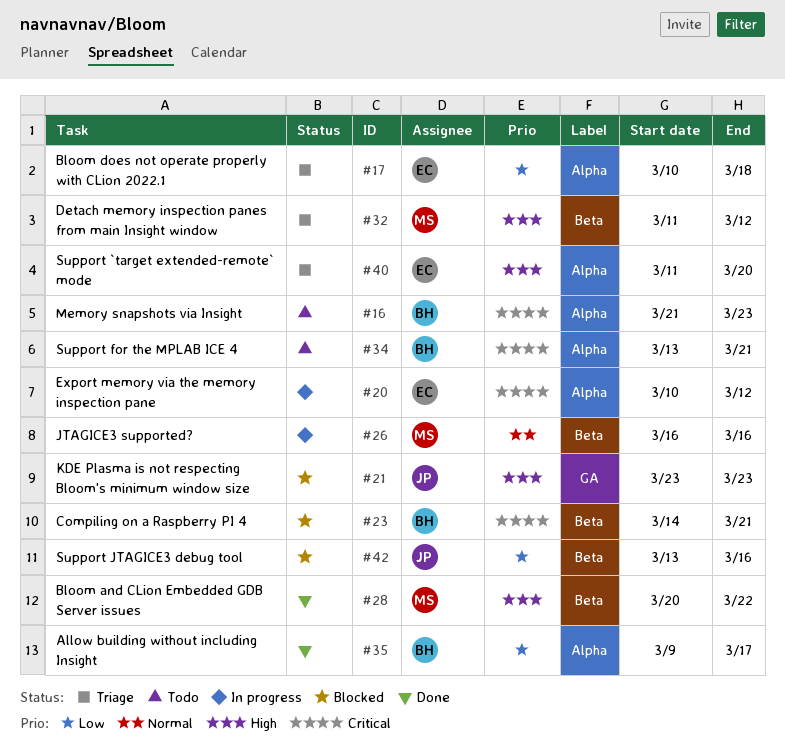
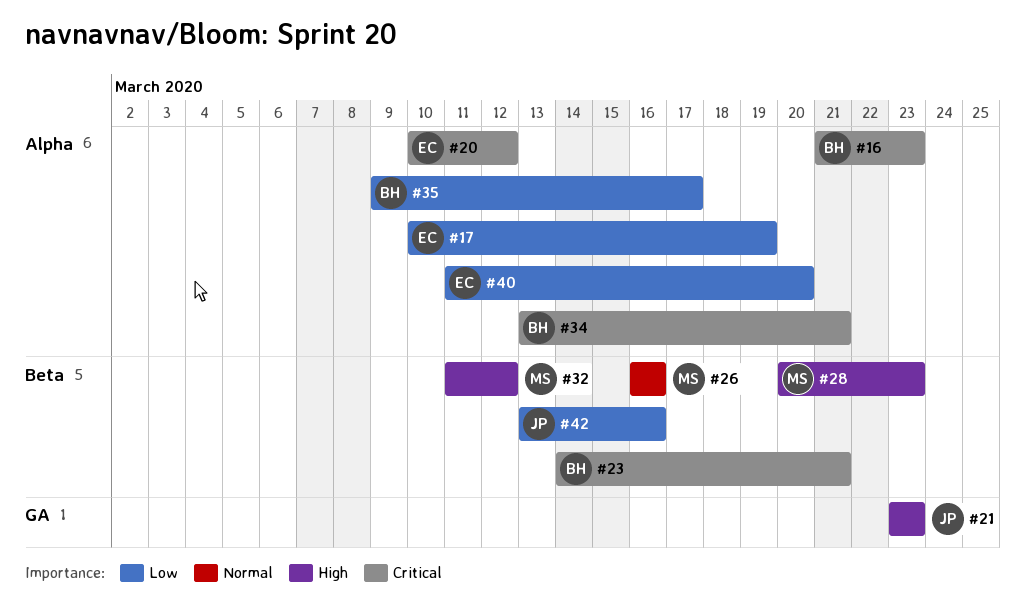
#17, due: Mar 18 -> Mar 19
#28, due: Mar 22 -> Mar 23
#40, priority: High -> Low

